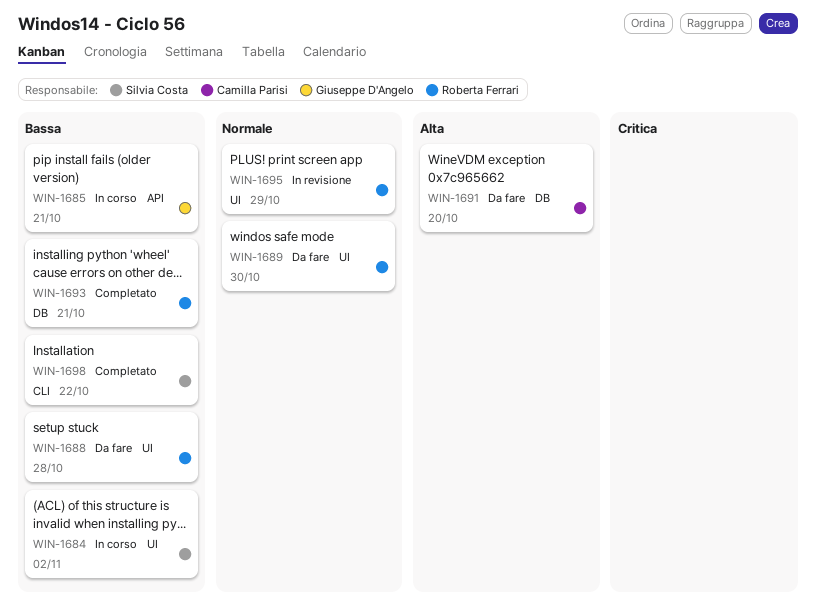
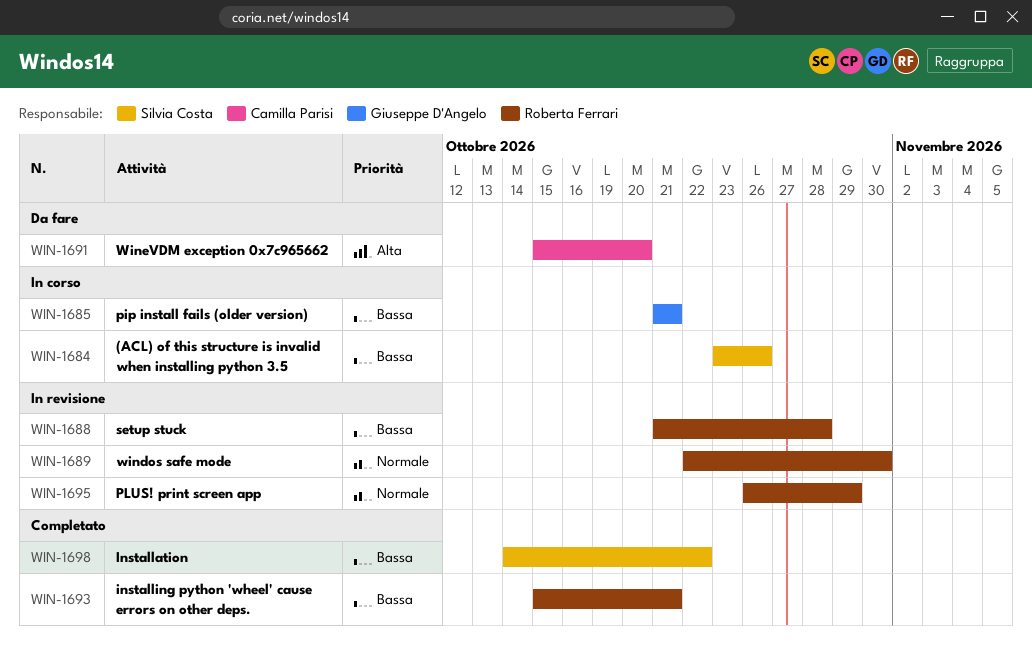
WIN-1684, due: Nov 2 -> Oct 26
WIN-1688, status: Da fare -> In revisione
WIN-1689, status: Da fare -> In revisione

